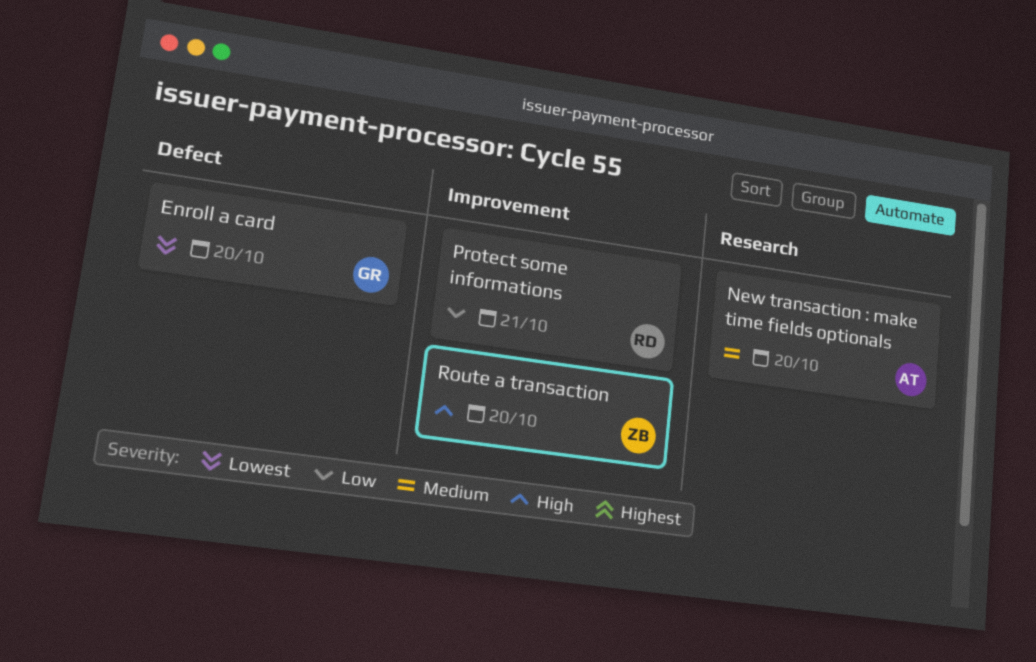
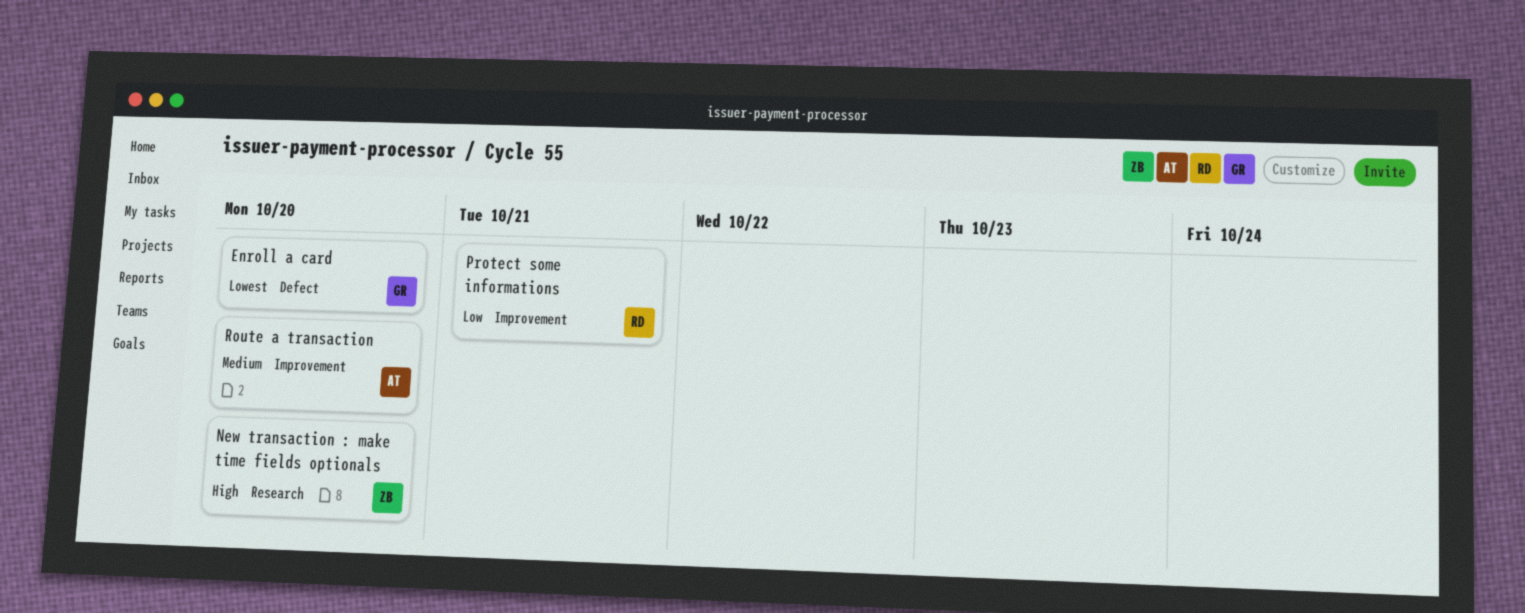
New transaction : make time fields optionals, owner: AT -> ZB
New transaction : make time fields optionals, priority: Medium -> High
Route a transaction, owner: ZB -> AT
Route a transaction, priority: High -> Medium

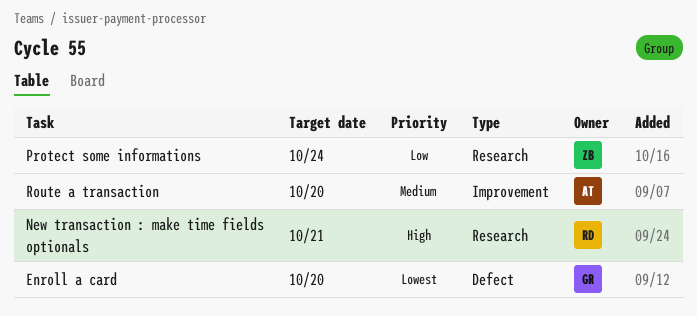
New transaction : make time fields optionals, owner: ZB -> RD
New transaction : make time fields optionals, due: Oct 20 -> Oct 21
Protect some informations, owner: RD -> ZB
Protect some informations, label: Improvement -> Research
Protect some informations, due: Oct 21 -> Oct 24

